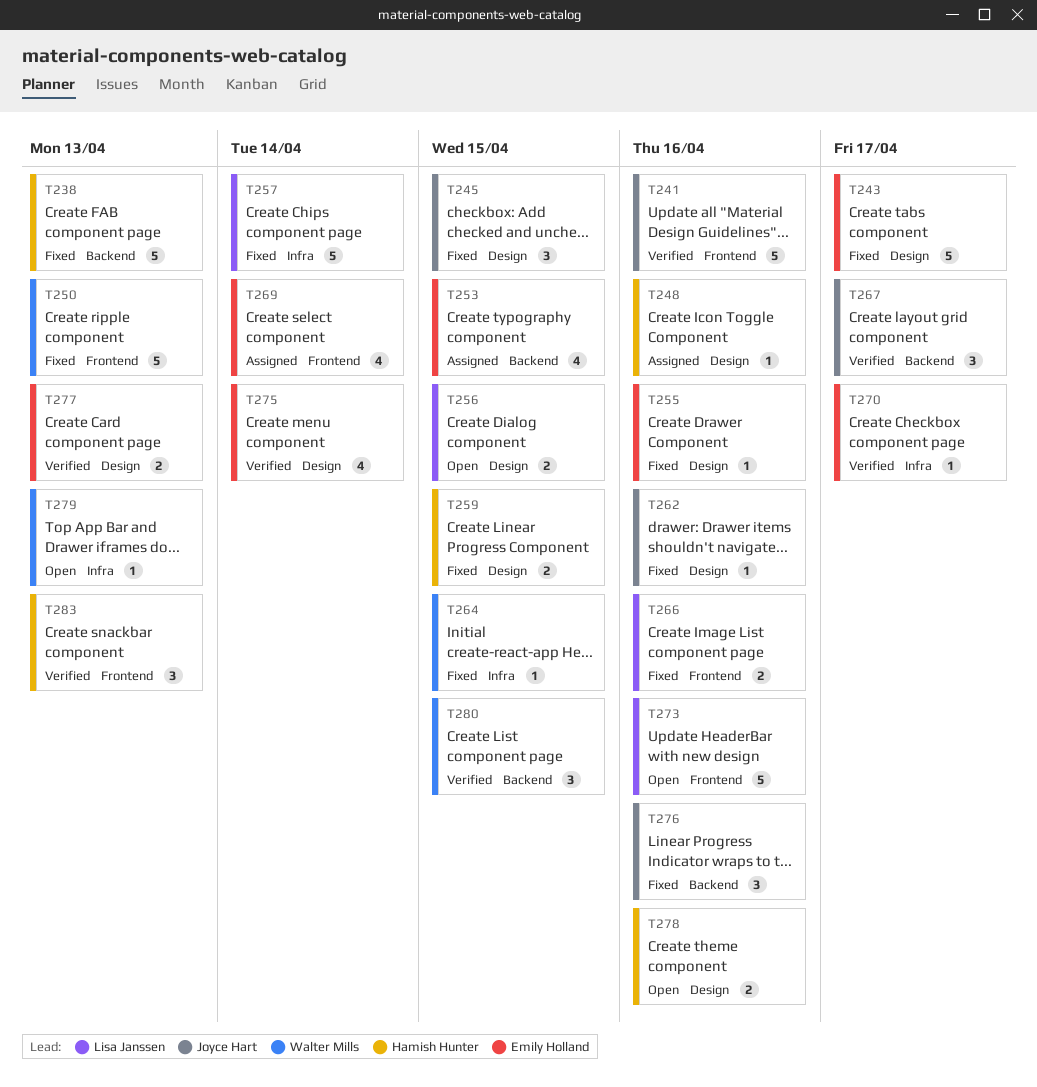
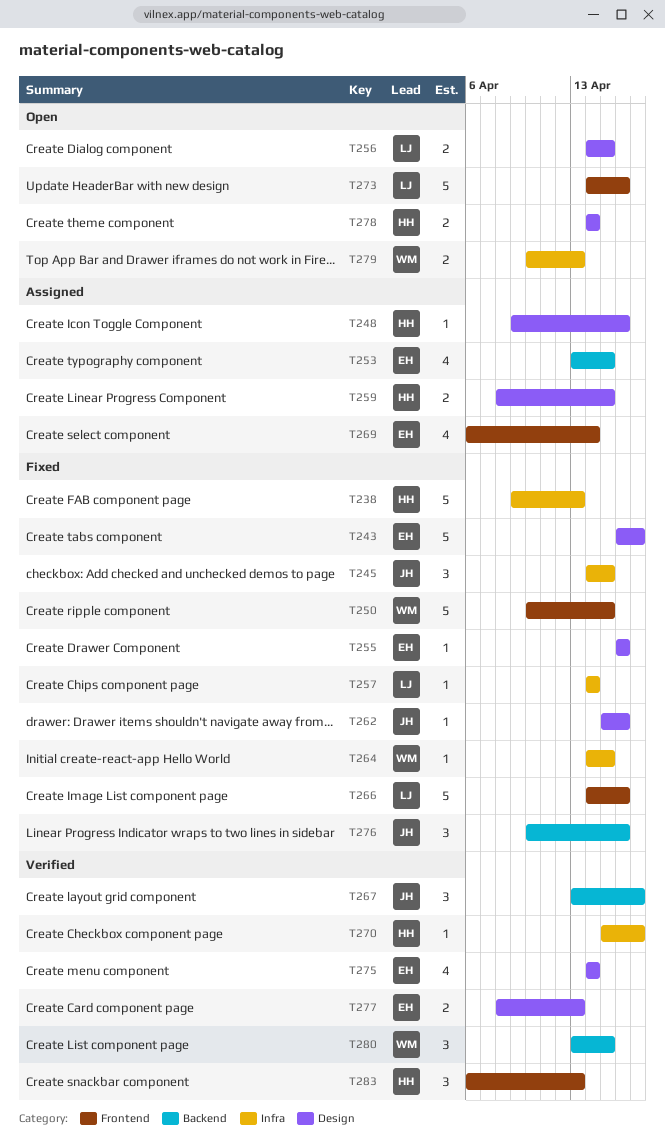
T238, label: Backend -> Infra
T241: present -> none
T245, label: Design -> Infra
T250, due: Apr 13 -> Apr 15
T257, estimate: 5 -> 1
T259, status: Fixed -> Assigned
T266, estimate: 2 -> 5
T270, owner: Emily Holland -> Hamish Hunter
T278, due: Apr 16 -> Apr 14
T279, estimate: 1 -> 2

